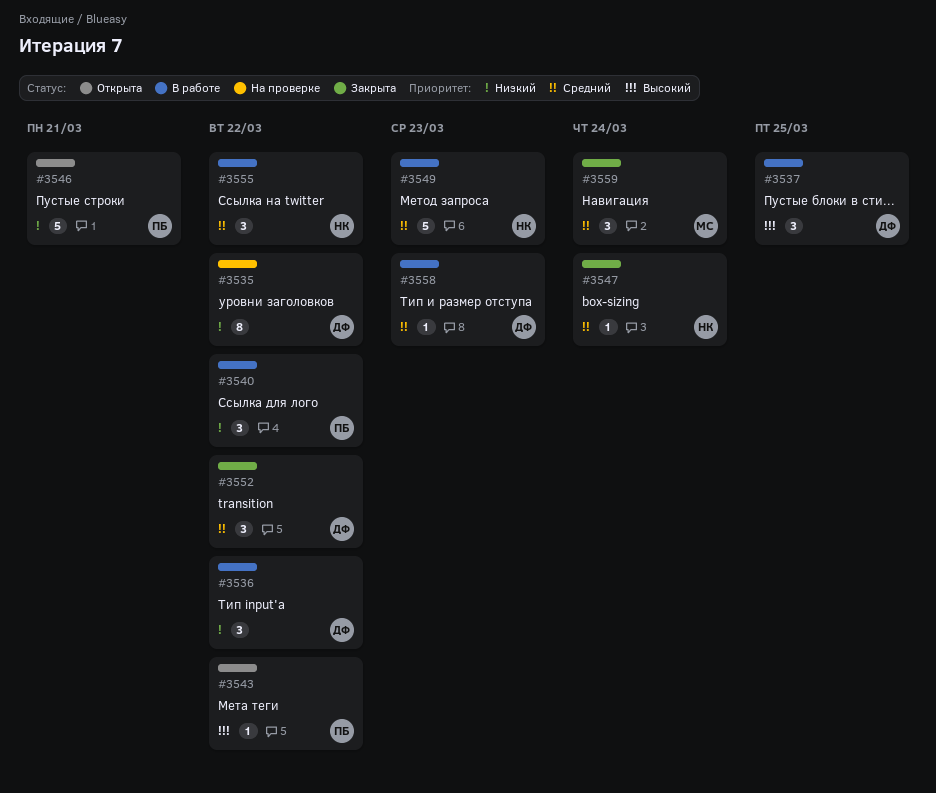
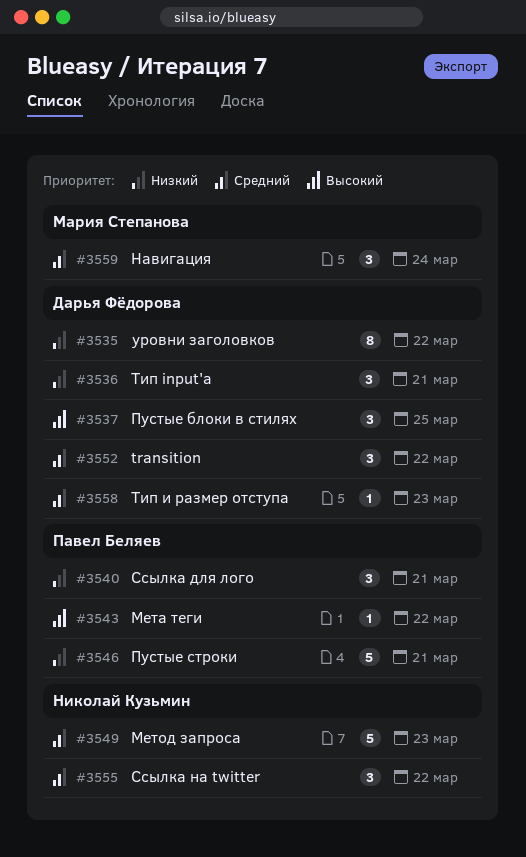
#3536, due: Mar 22 -> Mar 21
#3540, due: Mar 22 -> Mar 21
#3547: present -> none

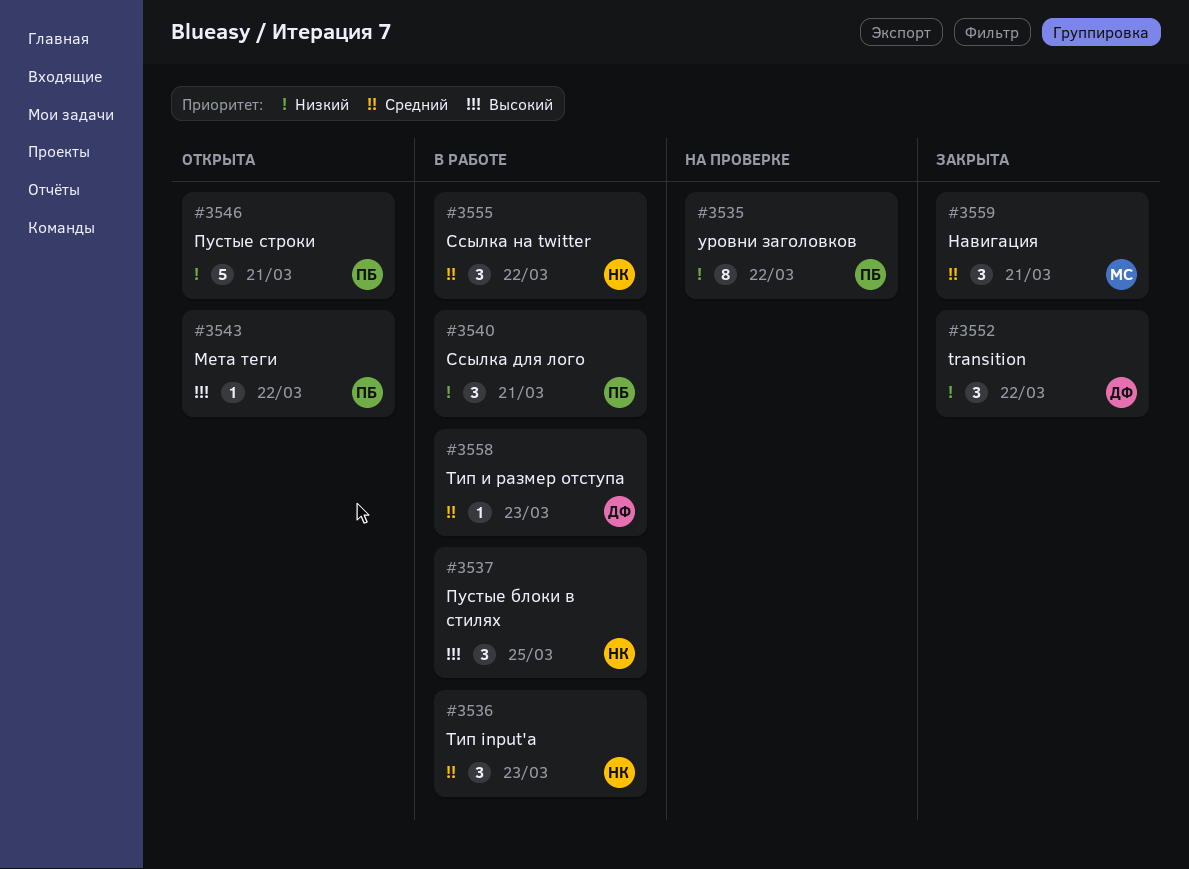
#3535, owner: Дарья Фёдорова -> Павел Беляев
#3536, owner: Дарья Фёдорова -> Николай Кузьмин
#3536, priority: Низкий -> Средний
#3536, due: Mar 21 -> Mar 23
#3537, owner: Дарья Фёдорова -> Николай Кузьмин
#3549: present -> none
#3552, priority: Средний -> Низкий
#3559, due: Mar 24 -> Mar 21

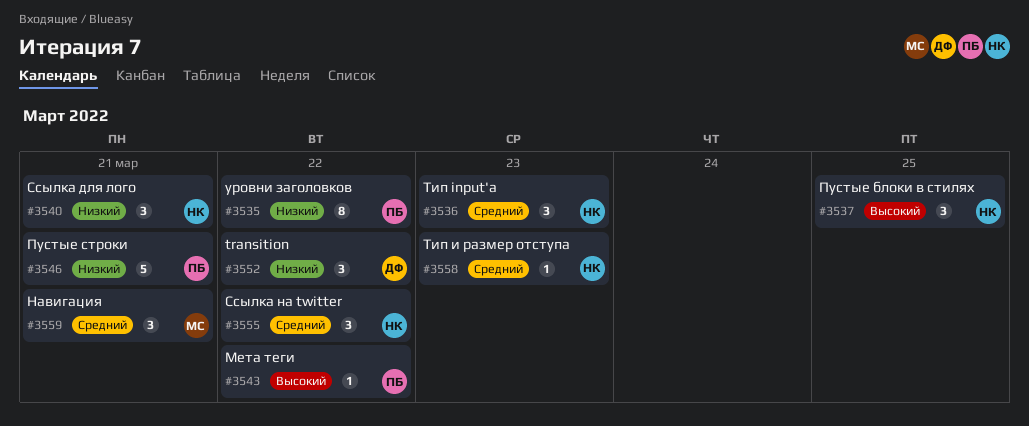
#3540, owner: ПБ -> НК
#3558, owner: ДФ -> НК

